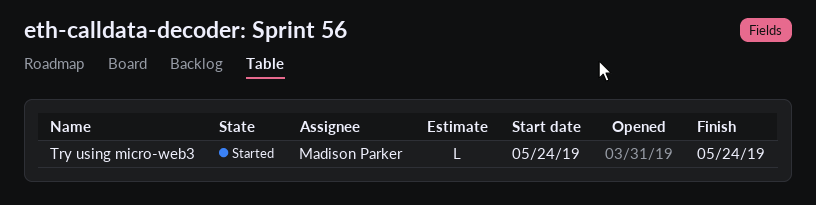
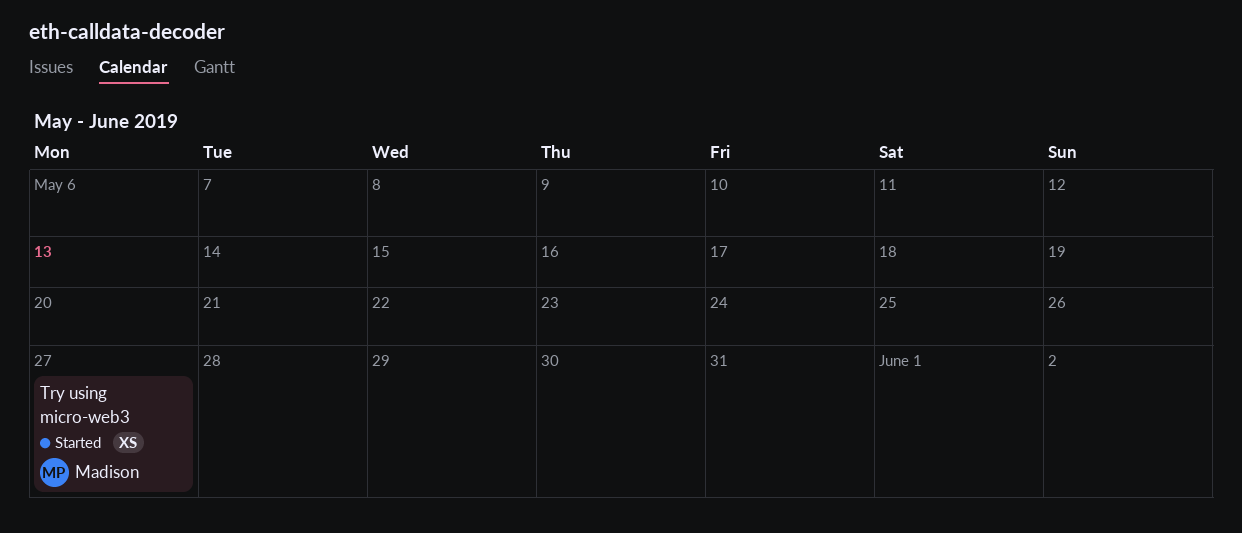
Try using micro-web3, estimate: L -> XS
Try using micro-web3, due: May 24 -> May 27

